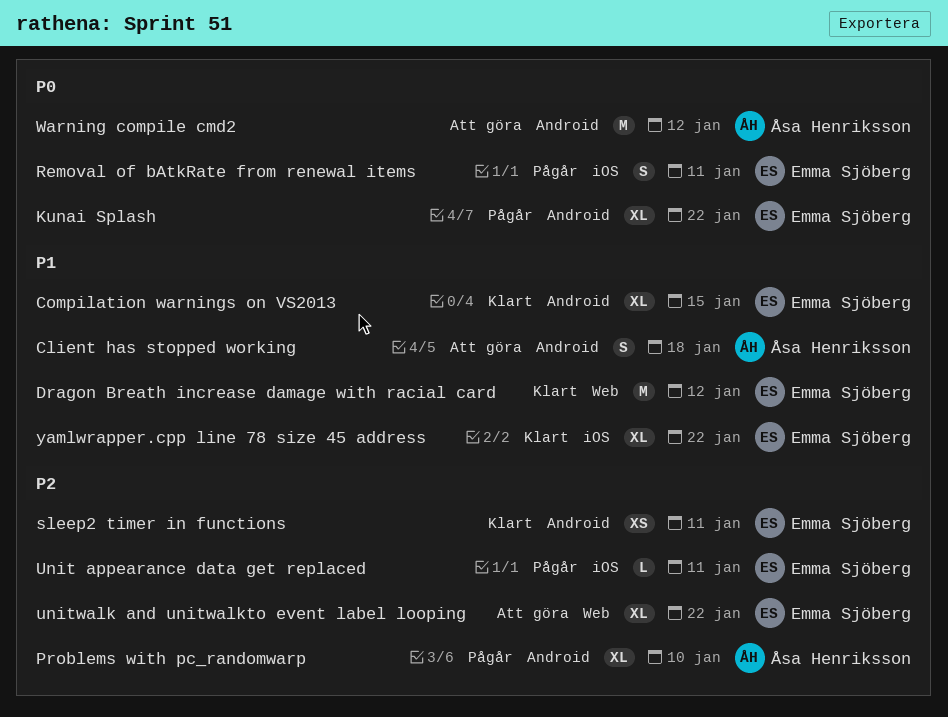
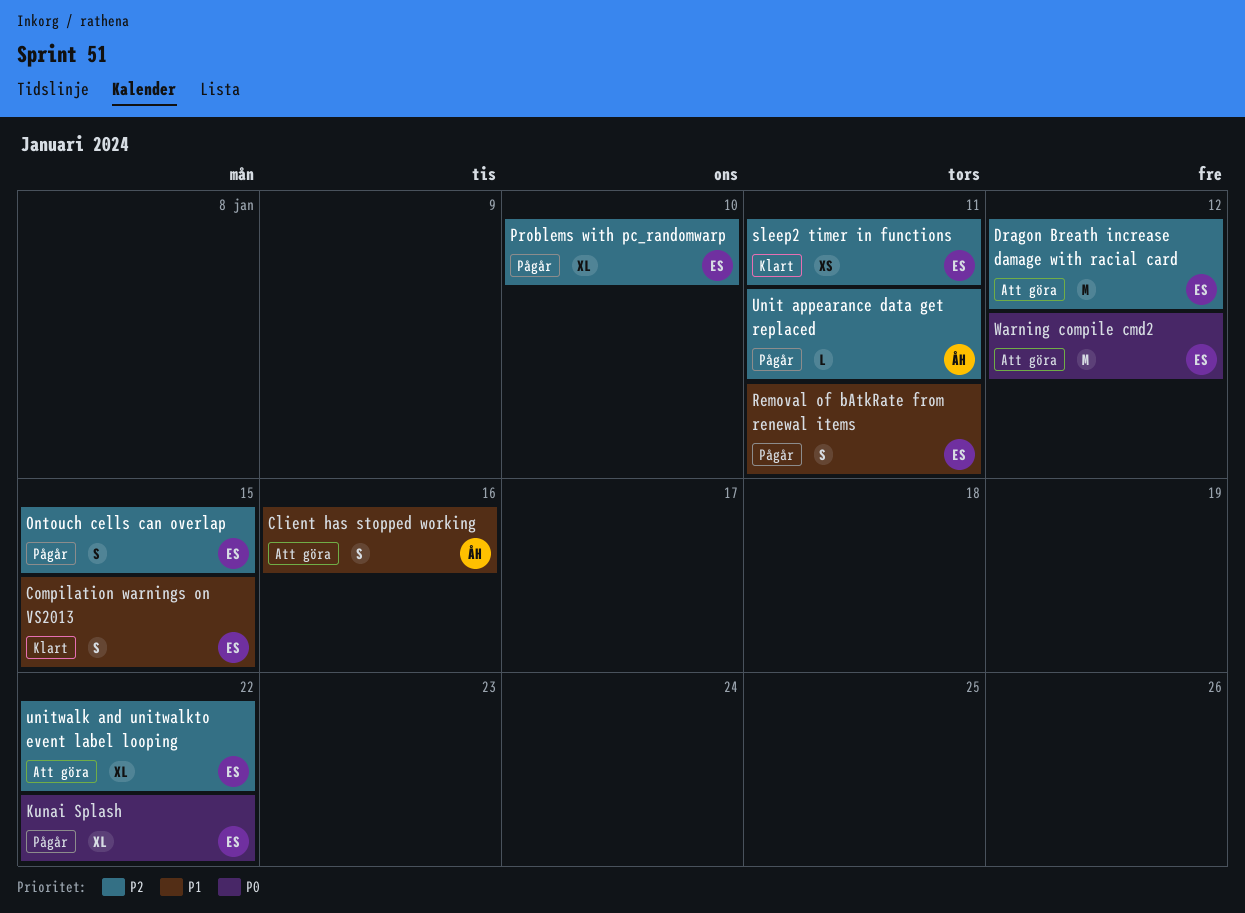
Client has stopped working, due: Jan 18 -> Jan 16
Compilation warnings on VS2013, estimate: XL -> S
Dragon Breath increase damage with racial card, status: Klart -> Att göra
Dragon Breath increase damage with racial card, priority: P1 -> P2
Ontouch cells can overlap: none -> present
Problems with pc_randomwarp, owner: Åsa Henriksson -> Emma Sjöberg
Removal of bAtkRate from renewal items, priority: P0 -> P1
Unit appearance data get replaced, owner: Emma Sjöberg -> Åsa Henriksson
Warning compile cmd2, owner: Åsa Henriksson -> Emma Sjöberg
yamlwrapper.cpp line 78 size 45 address: present -> none

